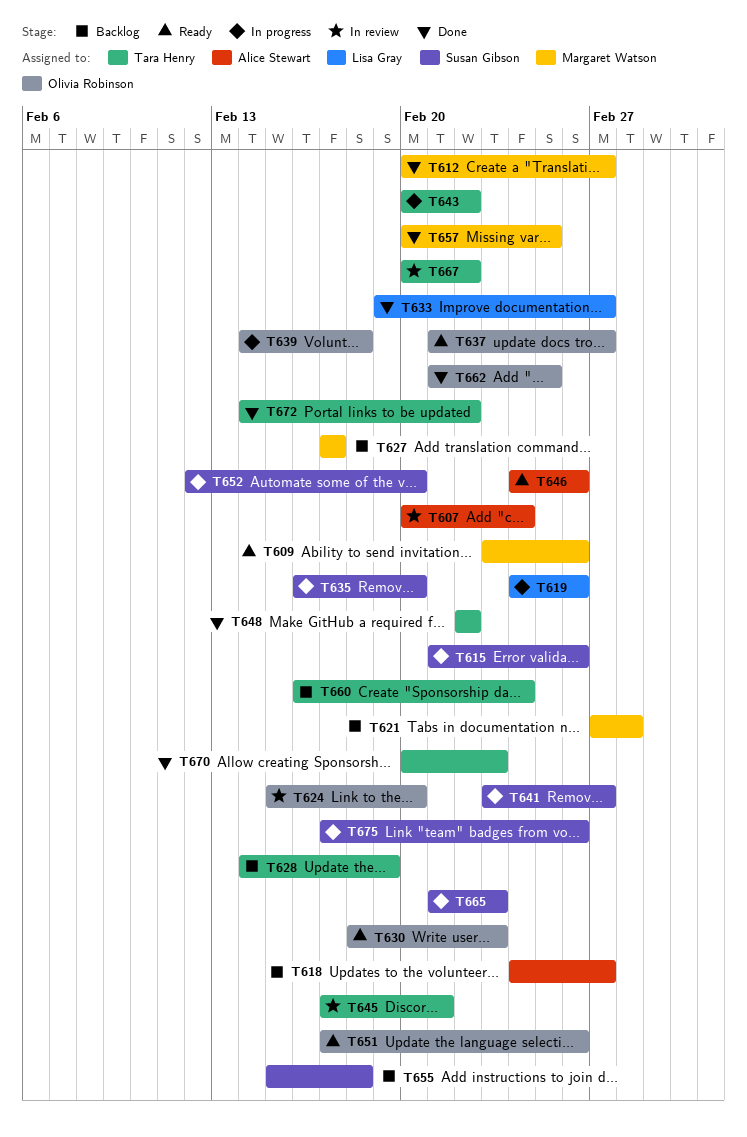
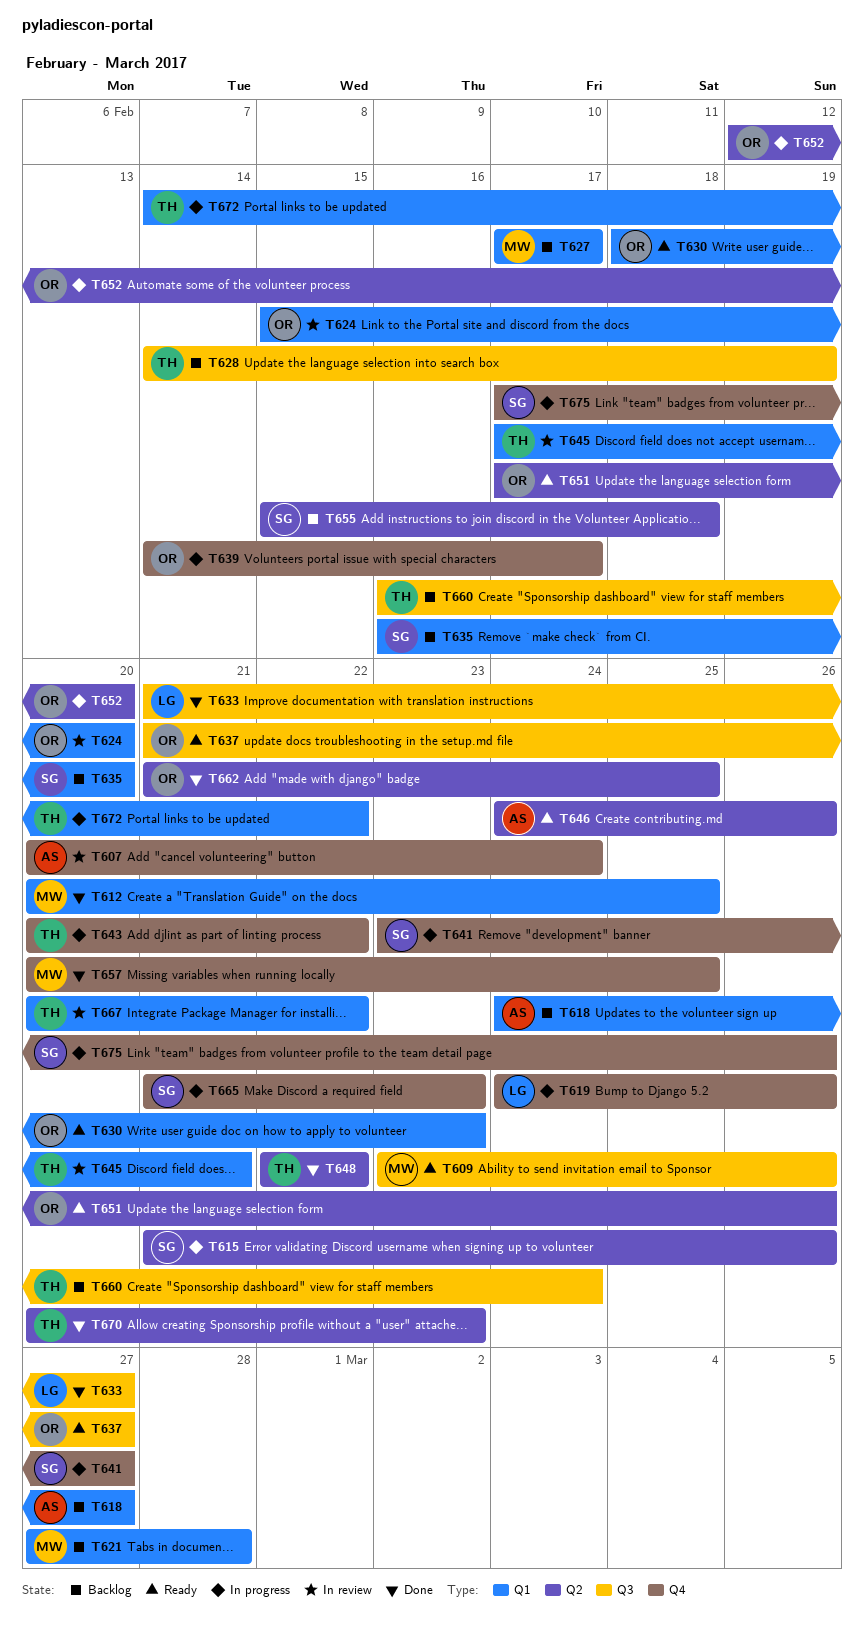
T612, due: Feb 27 -> Feb 25
T633, start: Feb 19 -> Feb 21
T635, status: In progress -> Backlog
T639, due: Feb 18 -> Feb 17
T652, owner: Susan Gibson -> Olivia Robinson
T672, status: Done -> In progress

